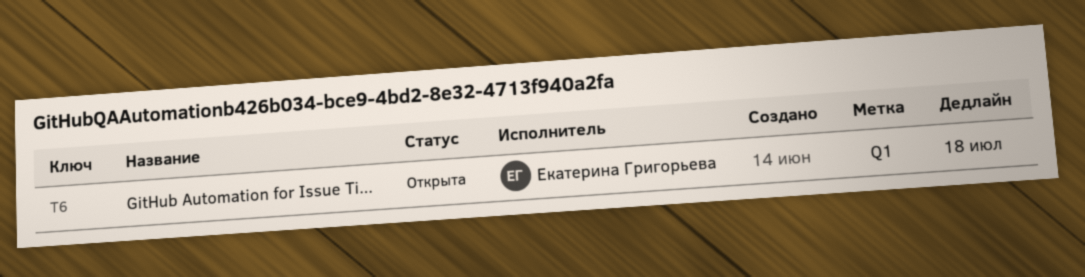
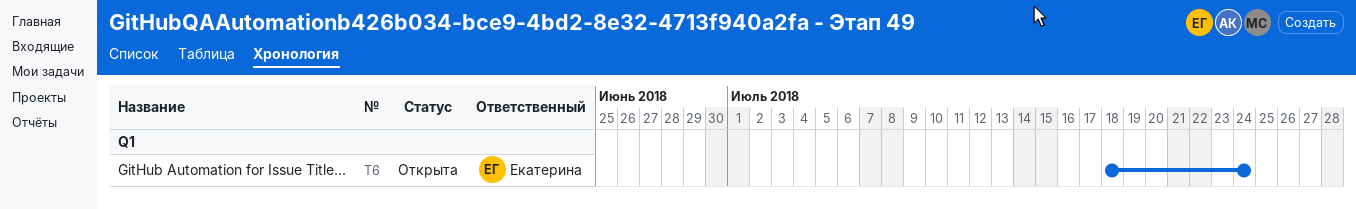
T6, due: Jul 18 -> Jul 24

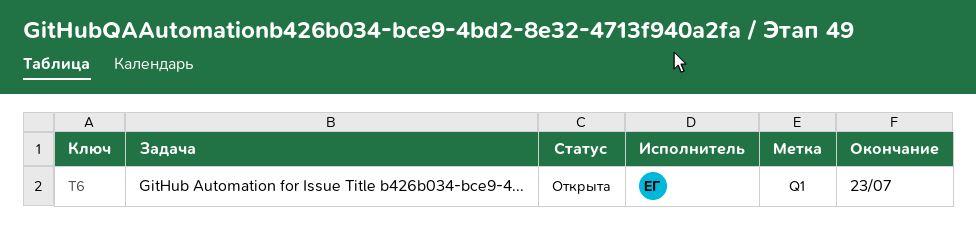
T6, due: Jul 24 -> Jul 23

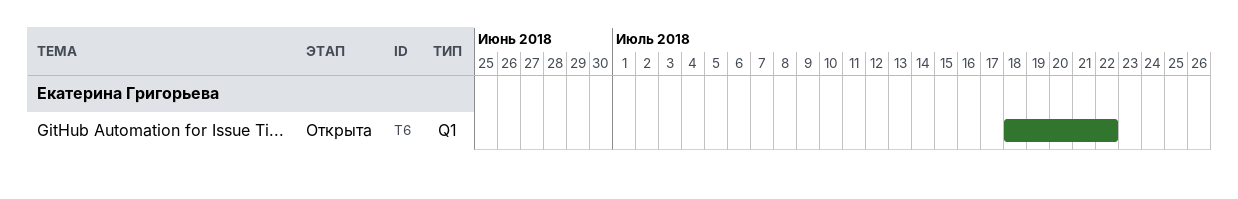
T6, due: Jul 23 -> Jul 22

